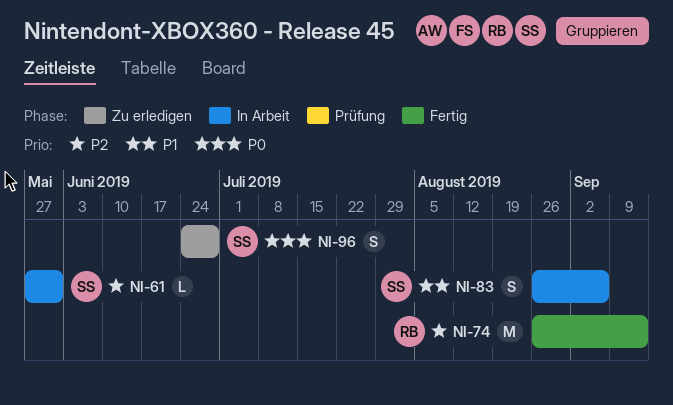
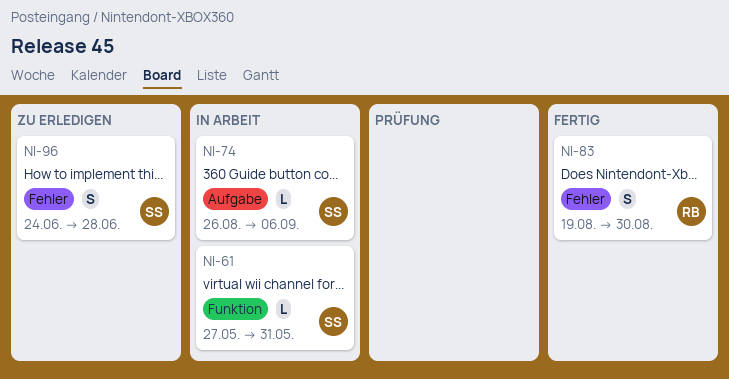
NI-74, status: Fertig -> In Arbeit
NI-74, owner: RB -> SS
NI-74, estimate: M -> L
NI-74, due: Sep 13 -> Sep 6
NI-83, status: In Arbeit -> Fertig
NI-83, owner: SS -> RB
NI-83, start: Aug 26 -> Aug 19
NI-83, due: Sep 6 -> Aug 30

